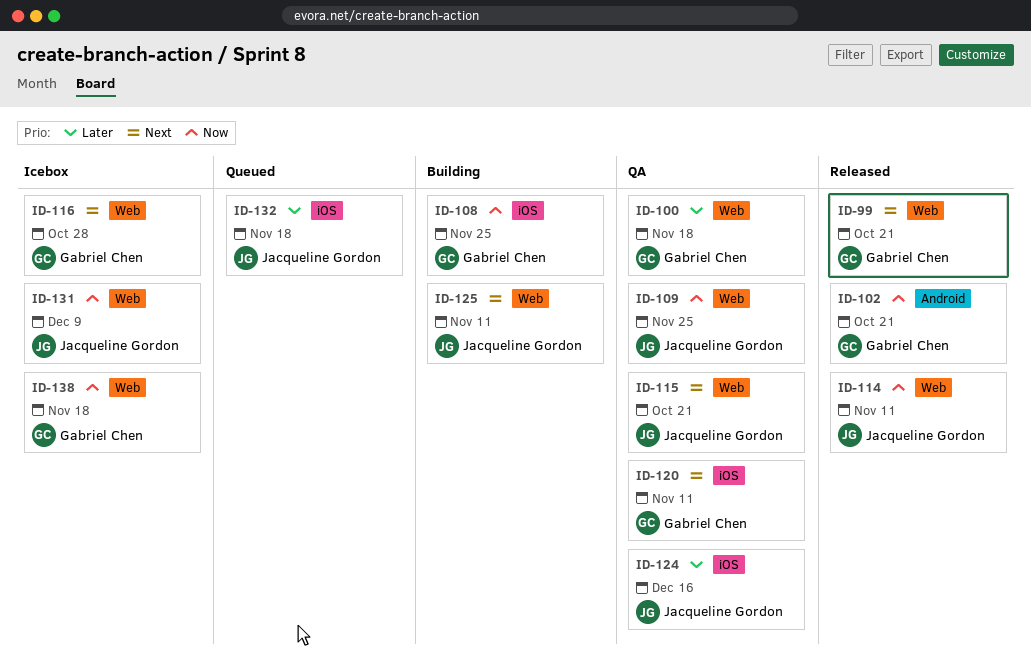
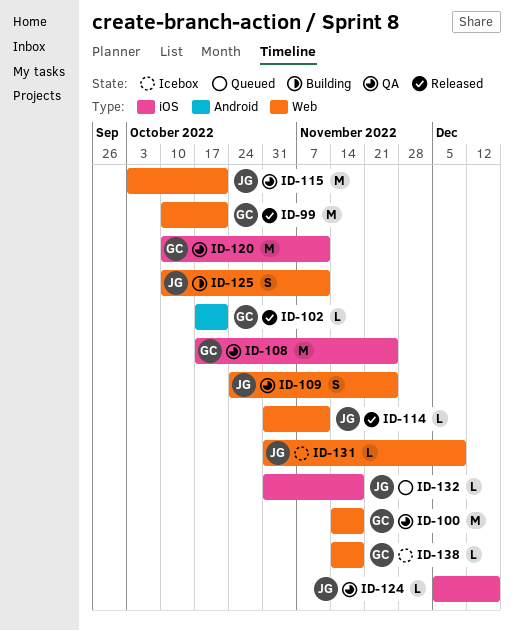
ID-108, status: Building -> QA
ID-116: present -> none

